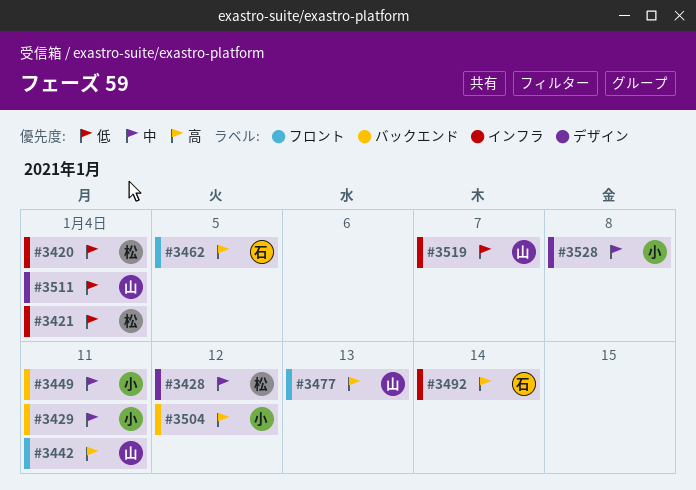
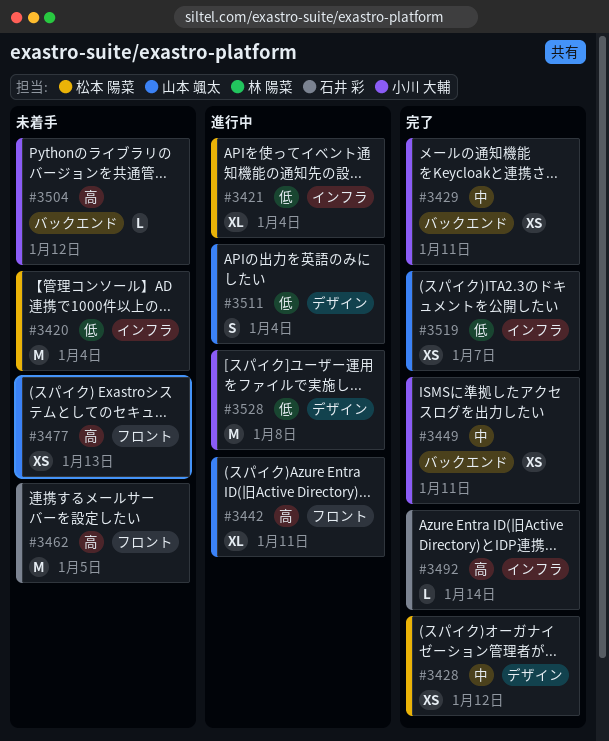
#3528, priority: 中 -> 低

